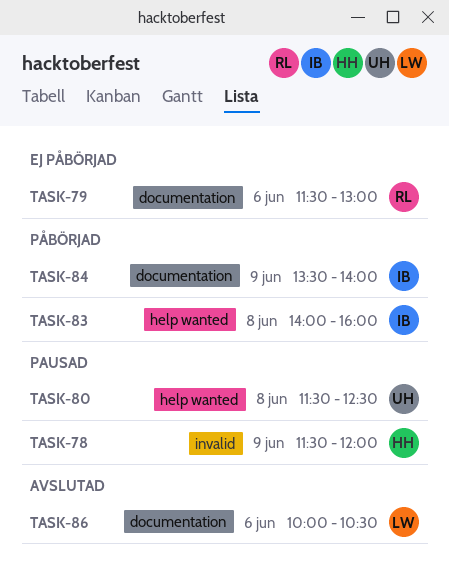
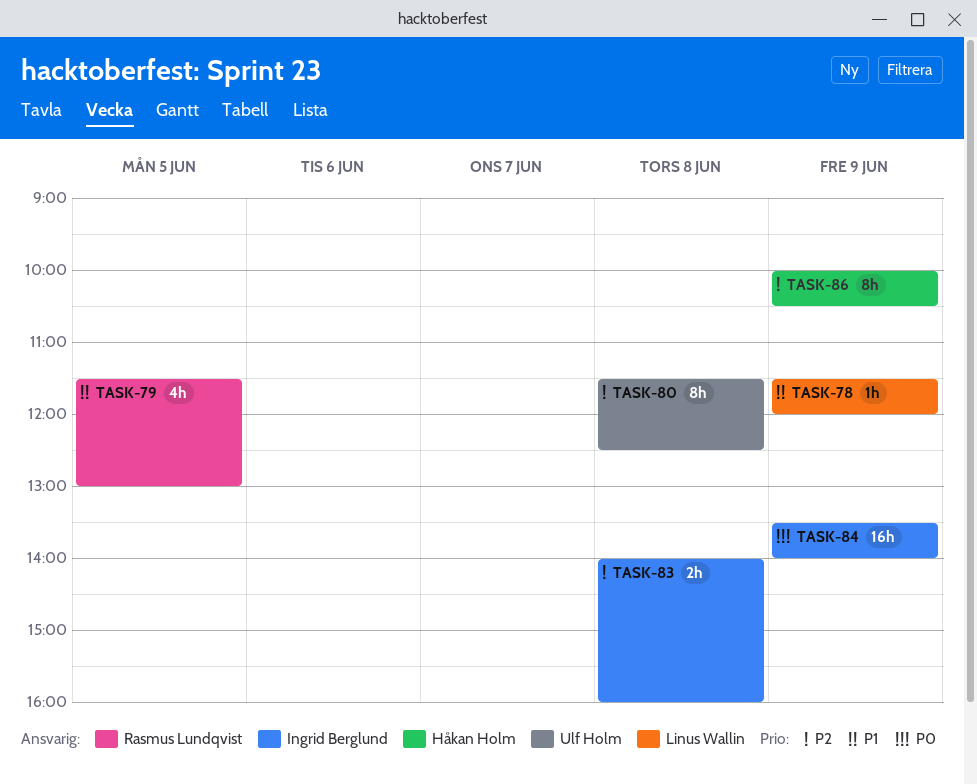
TASK-78, owner: Håkan Holm -> Linus Wallin
TASK-79, day: Jun 6 -> Jun 5
TASK-86, owner: Linus Wallin -> Håkan Holm
TASK-86, day: Jun 6 -> Jun 9

